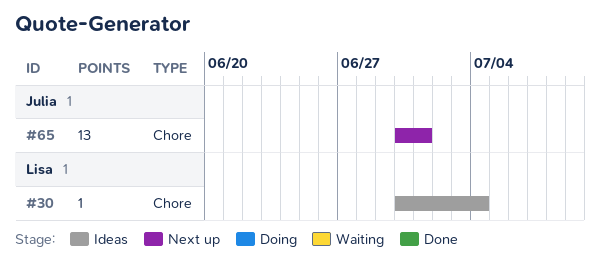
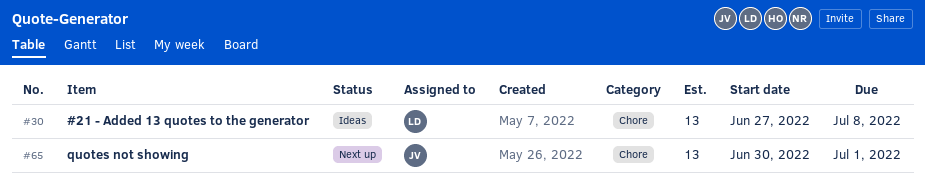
#30, estimate: 1 -> 13
#30, start: Jun 30 -> Jun 27
#30, due: Jul 4 -> Jul 8

